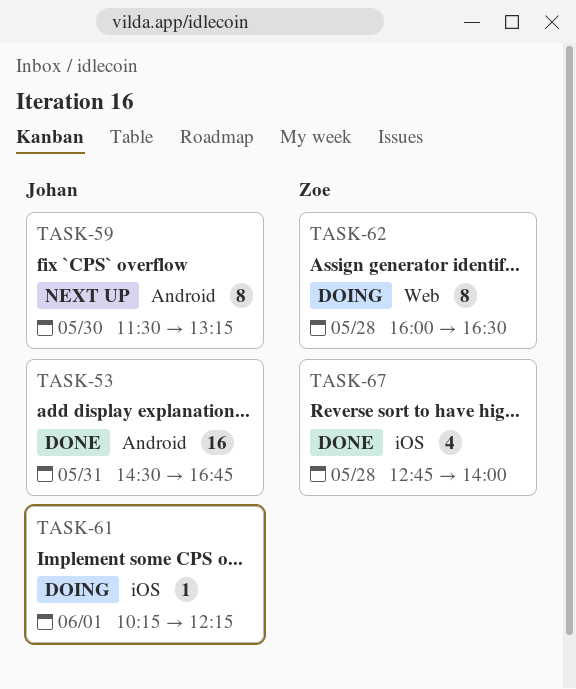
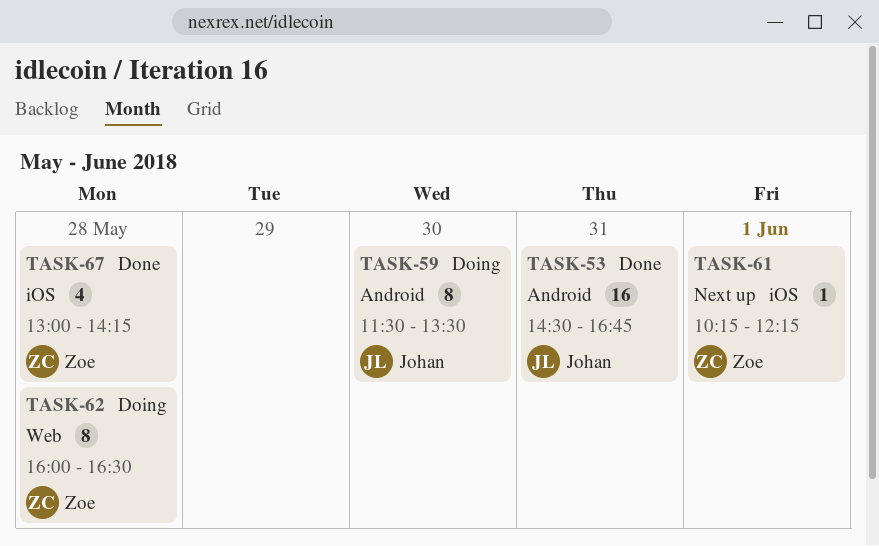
TASK-59, status: Next up -> Doing
TASK-59, ends: 13:15 -> 13:30
TASK-61, status: Doing -> Next up
TASK-61, owner: Johan -> Zoe
TASK-67, begins: 12:45 -> 13:00
TASK-67, ends: 14:00 -> 14:15

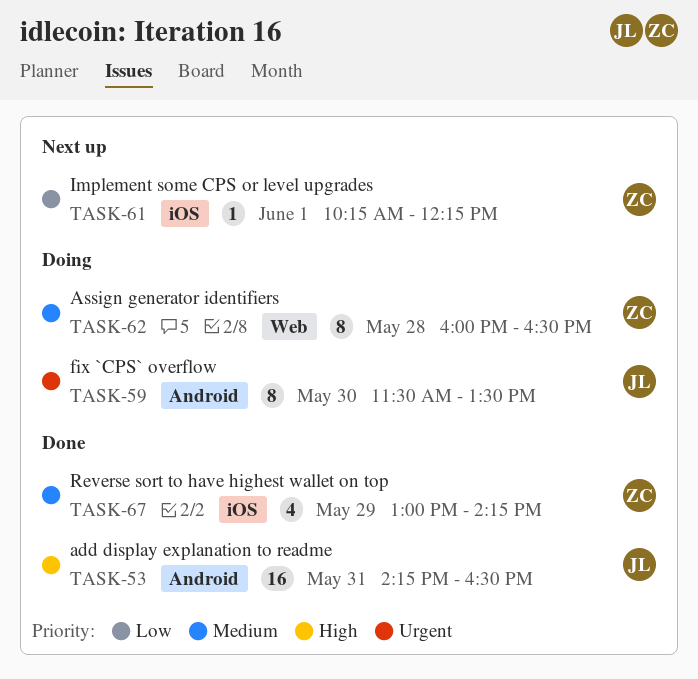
TASK-53, begins: 14:30 -> 14:15
TASK-53, ends: 16:45 -> 16:30
TASK-67, day: May 28 -> May 29

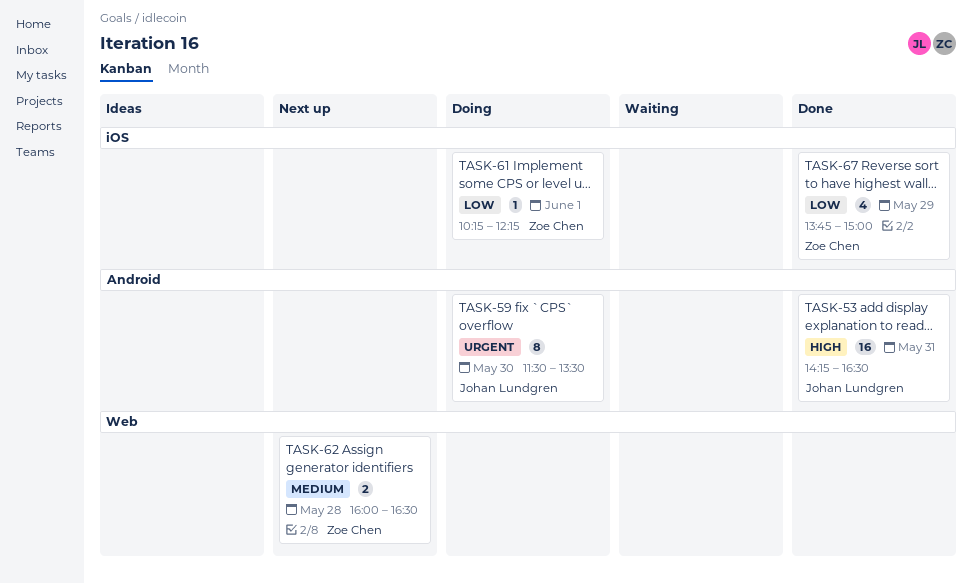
TASK-61, status: Next up -> Doing
TASK-62, status: Doing -> Next up
TASK-62, estimate: 8 -> 2
TASK-67, priority: Medium -> Low
TASK-67, begins: 13:00 -> 13:45
TASK-67, ends: 14:15 -> 15:00

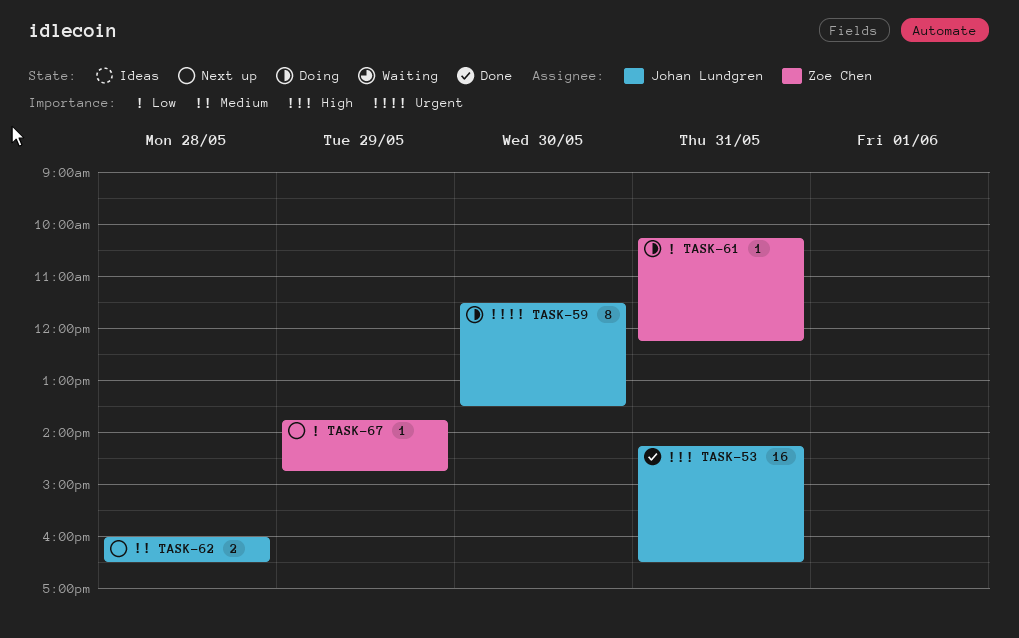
TASK-61, day: Jun 1 -> May 31
TASK-62, owner: Zoe Chen -> Johan Lundgren
TASK-67, status: Done -> Next up
TASK-67, estimate: 4 -> 1
TASK-67, ends: 15:00 -> 14:45

